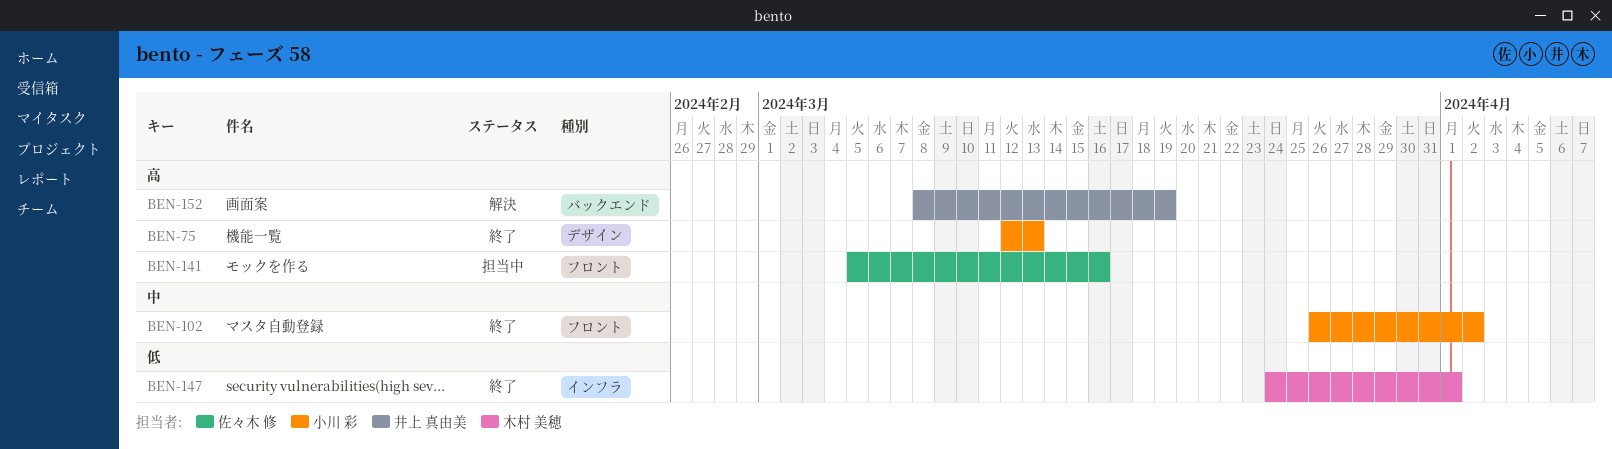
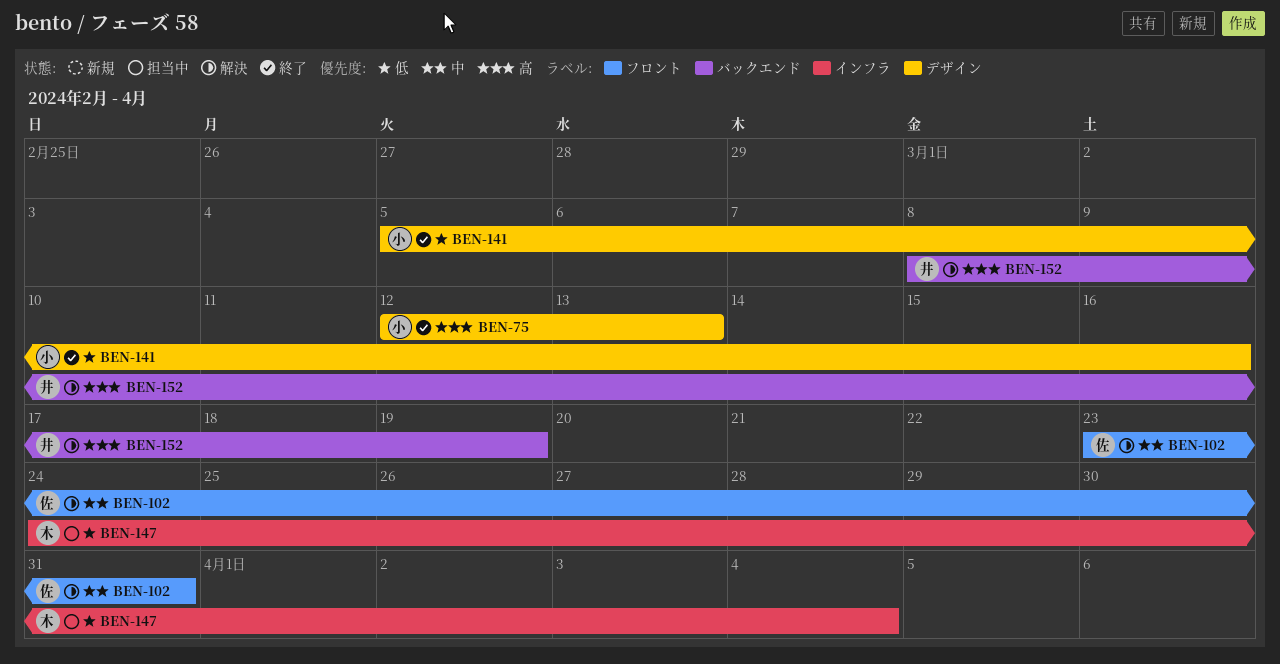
BEN-102, status: 終了 -> 解決
BEN-102, owner: 小川 彩 -> 佐々木 修
BEN-102, start: Mar 26 -> Mar 23
BEN-102, due: Apr 2 -> Mar 31
BEN-141, status: 担当中 -> 終了
BEN-141, owner: 佐々木 修 -> 小川 彩
BEN-141, priority: 高 -> 低
BEN-141, label: フロント -> デザイン
BEN-147, status: 終了 -> 担当中
BEN-147, due: Apr 1 -> Apr 4

